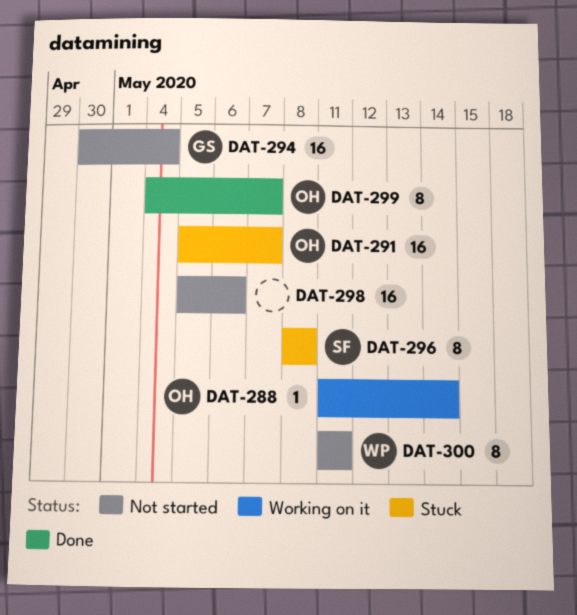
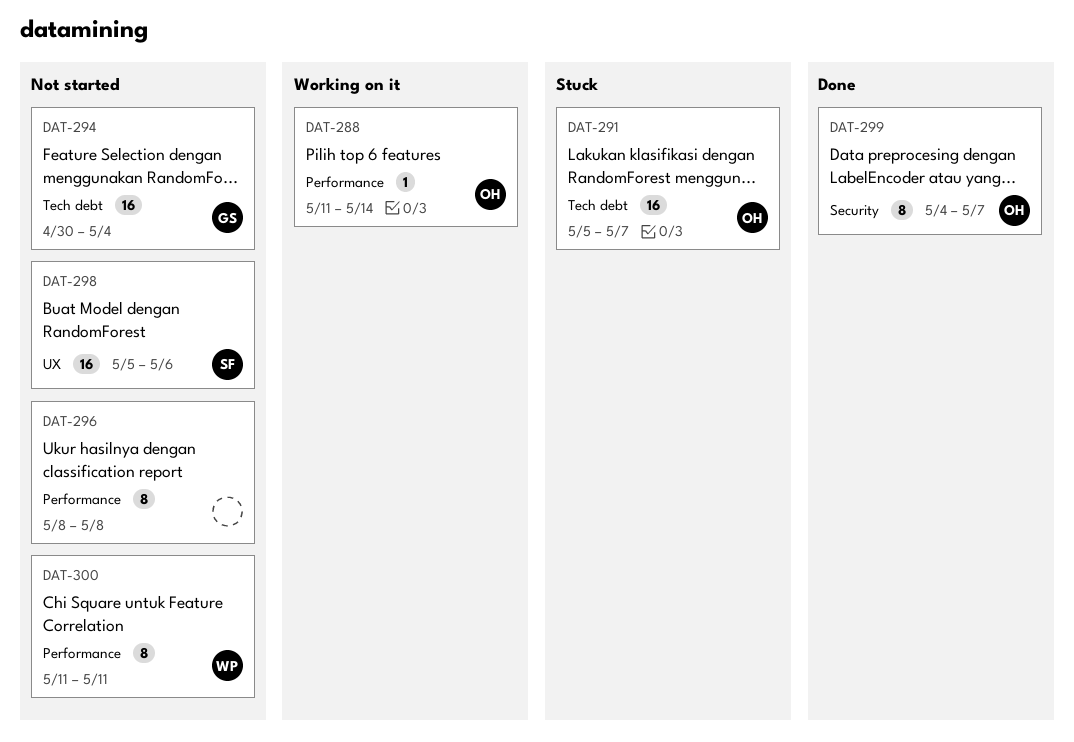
DAT-296, status: Stuck -> Not started
DAT-296, owner: SF -> none
DAT-298, owner: none -> SF

